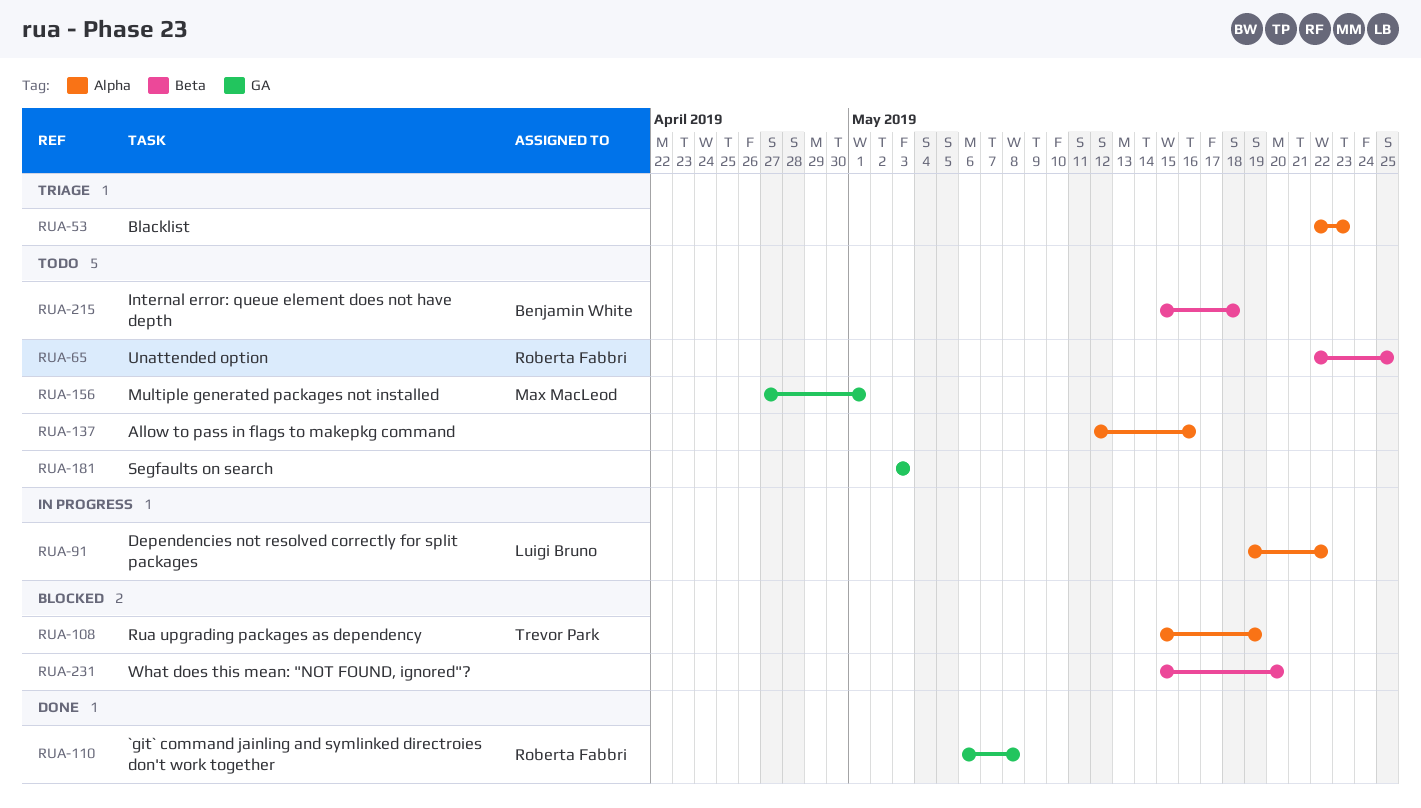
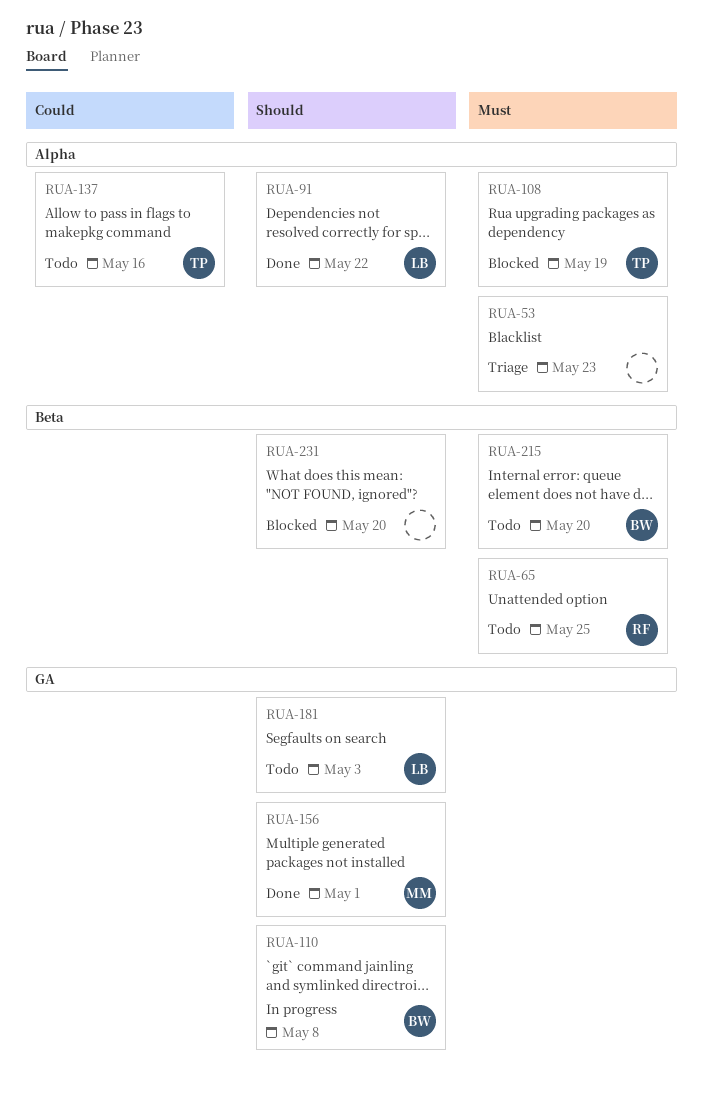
RUA-91, status: In progress -> Done
RUA-110, status: Done -> In progress
RUA-110, owner: Roberta Fabbri -> Benjamin White
RUA-137, owner: none -> Trevor Park
RUA-156, status: Todo -> Done
RUA-181, owner: none -> Luigi Bruno
RUA-215, due: May 18 -> May 20

